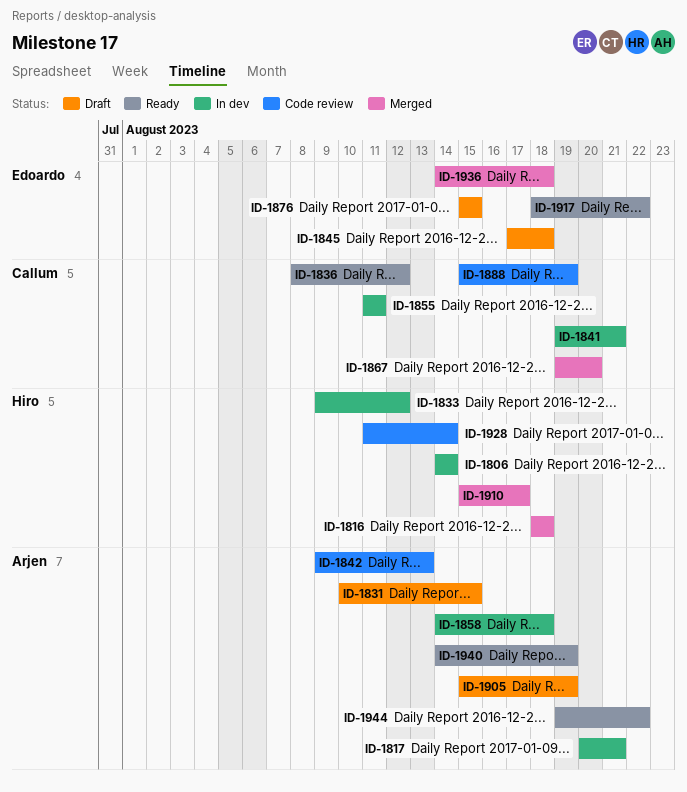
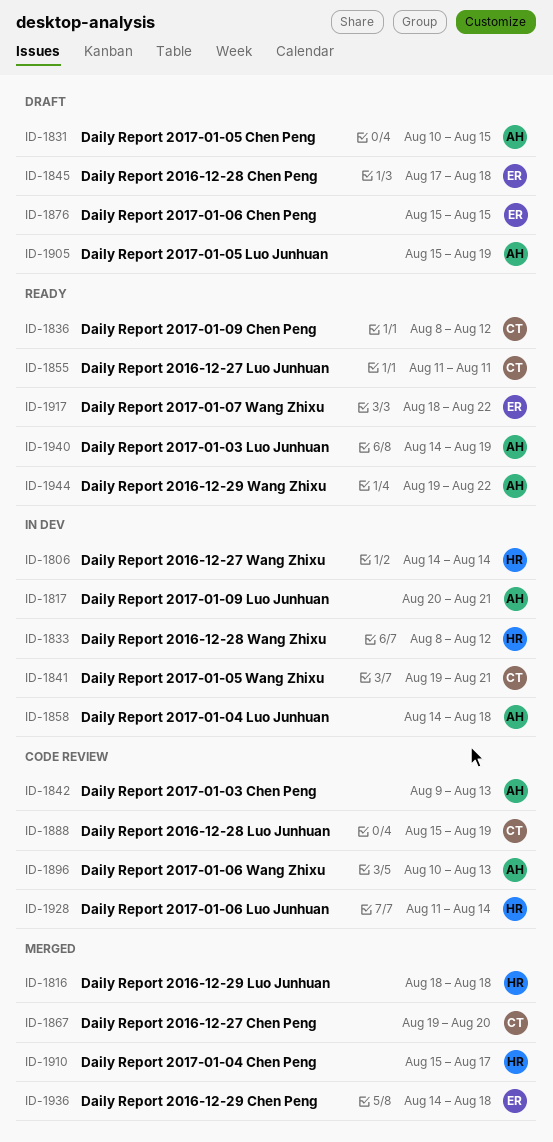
ID-1833, start: Aug 9 -> Aug 8
ID-1855, status: In dev -> Ready
ID-1896: none -> present

